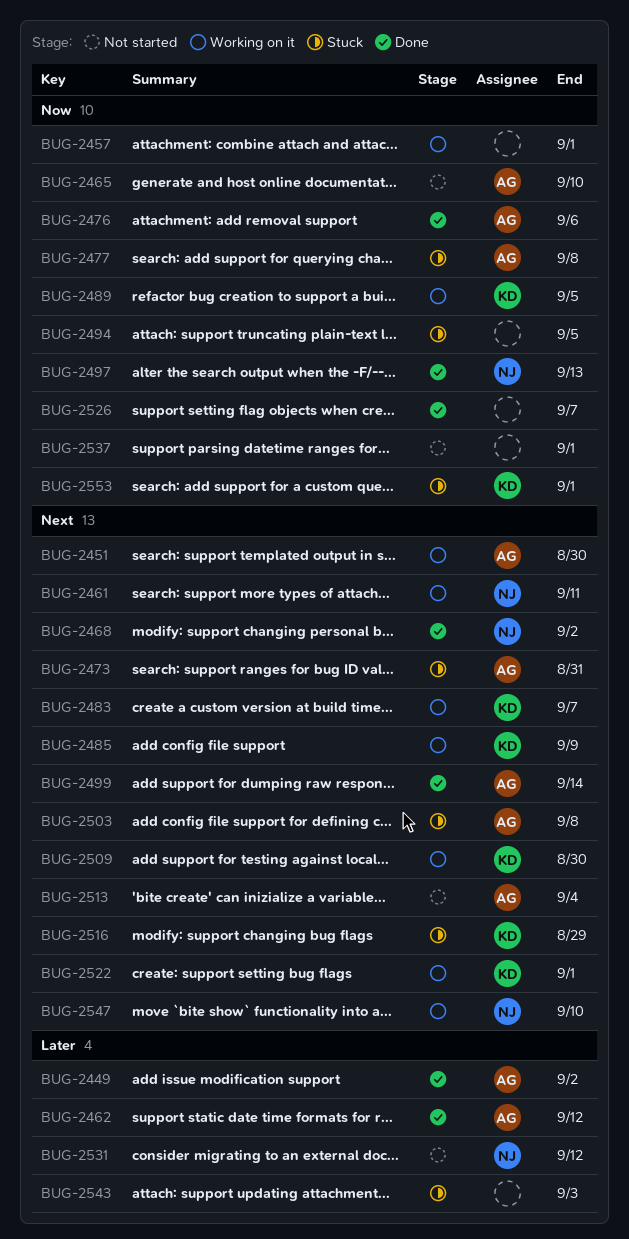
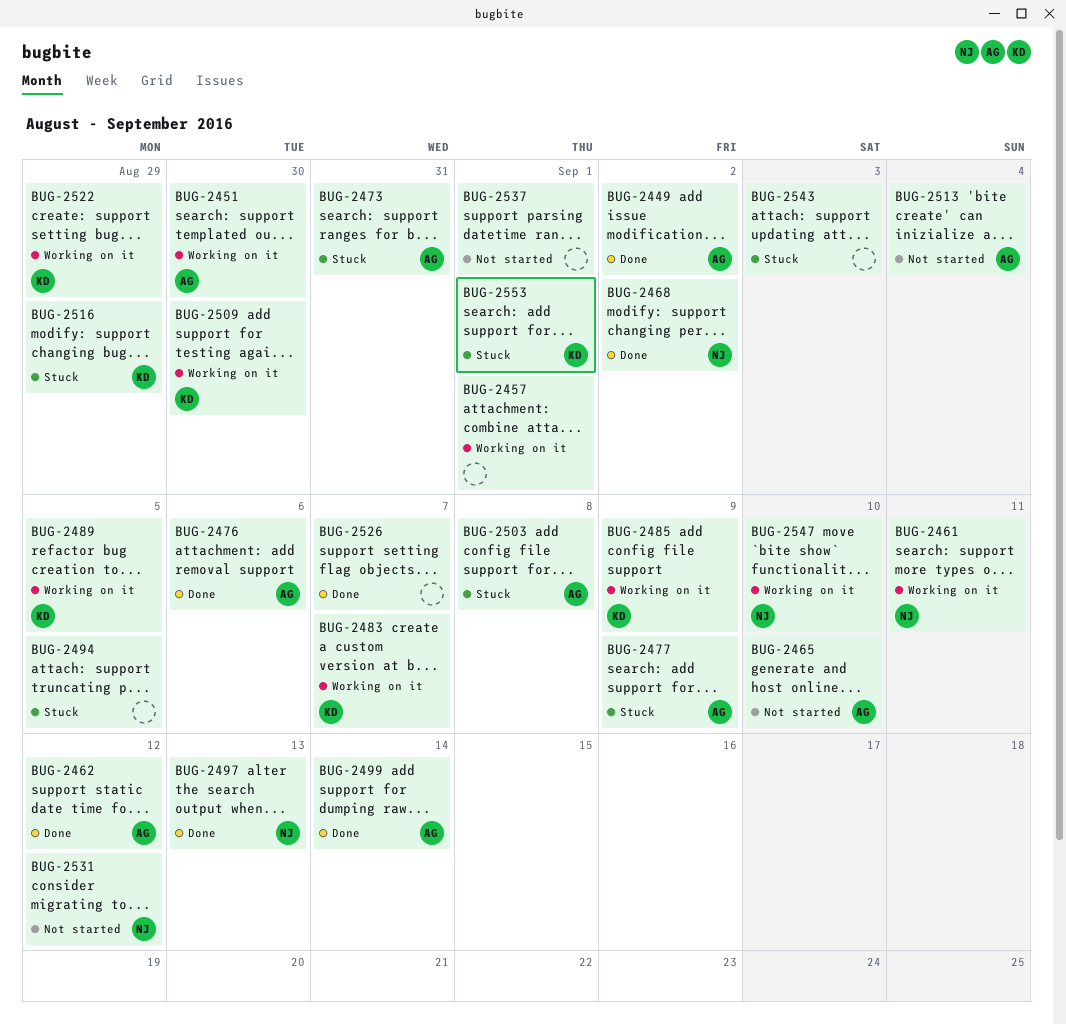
BUG-2477, due: Sep 8 -> Sep 9
BUG-2522, due: Sep 1 -> Aug 29

